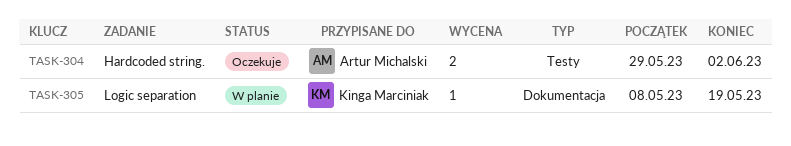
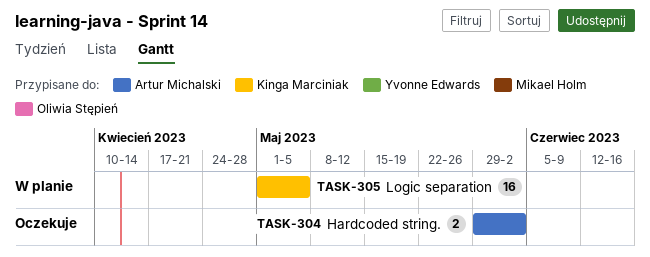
TASK-305, estimate: 1 -> 16
TASK-305, start: May 8 -> May 1
TASK-305, due: May 19 -> May 5

